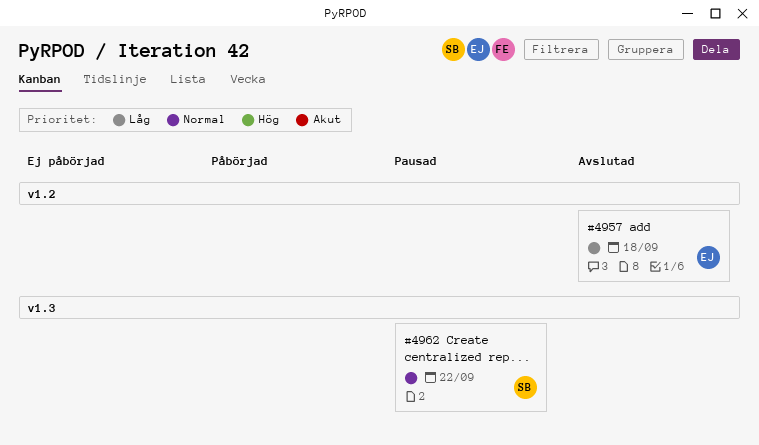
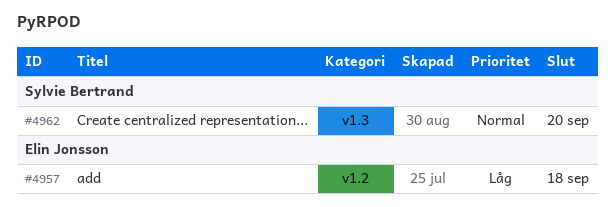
#4962, due: Sep 22 -> Sep 20

